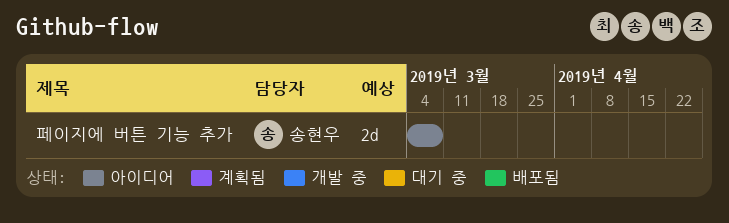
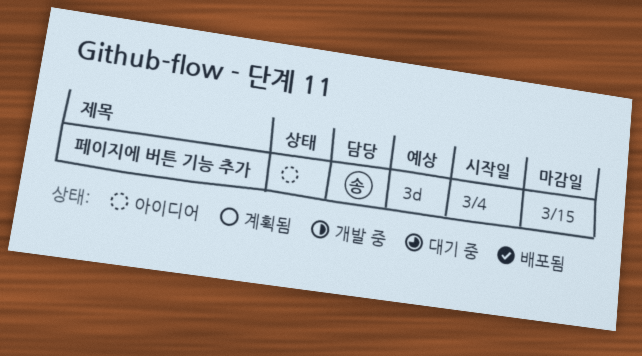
페이지에 버튼 기능 추가, estimate: 2d -> 3d
페이지에 버튼 기능 추가, due: Mar 8 -> Mar 15

